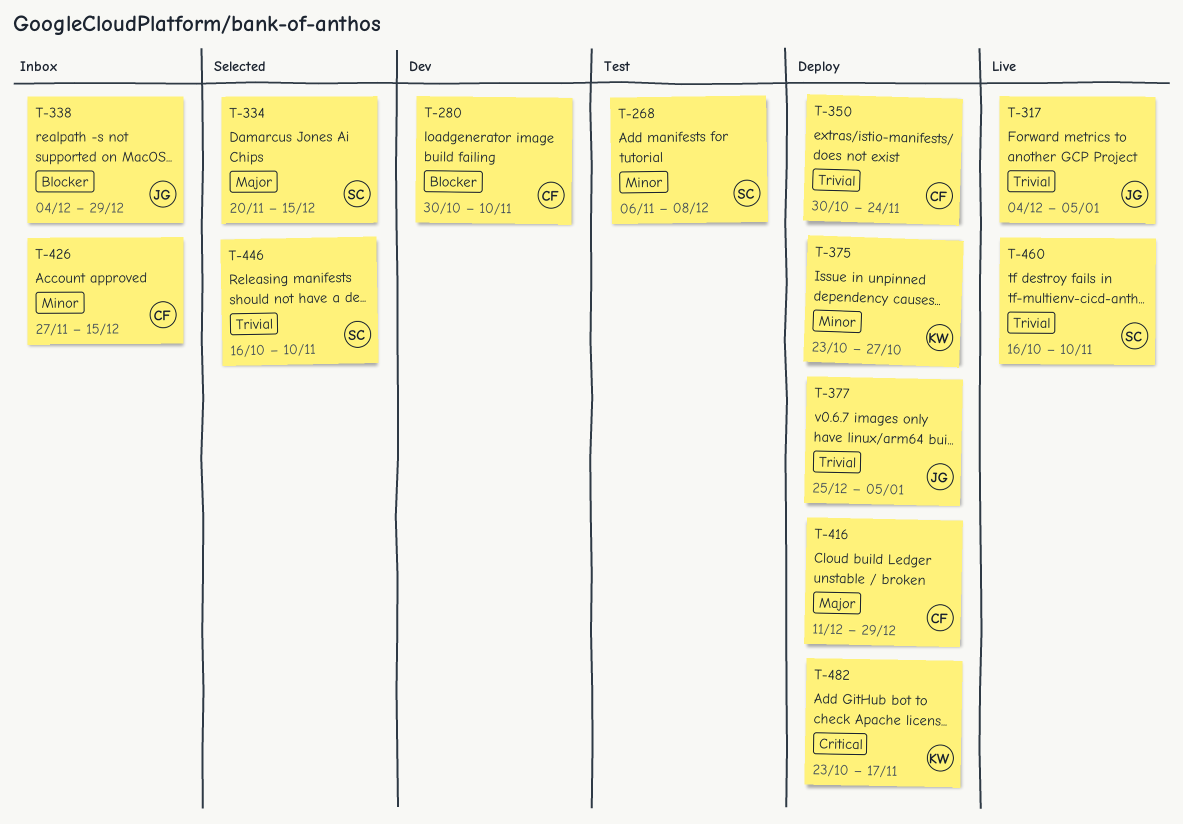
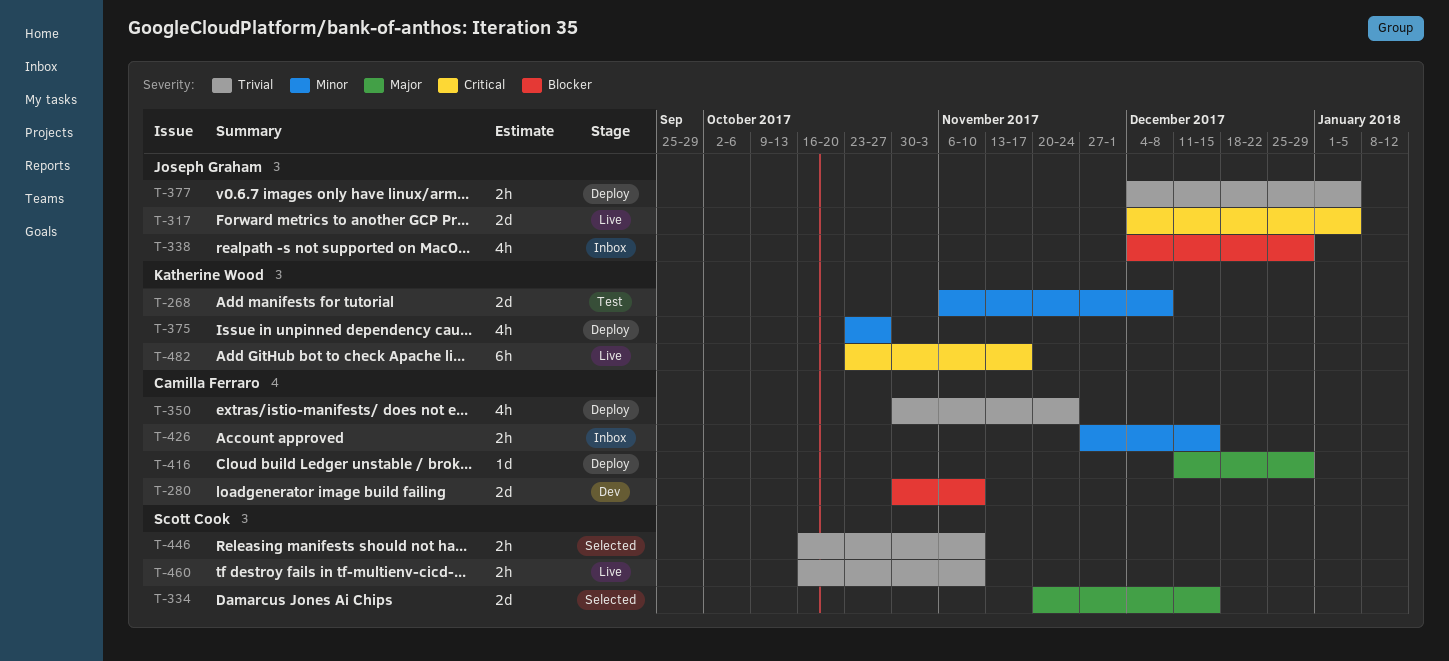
T-268, owner: Scott Cook -> Katherine Wood
T-317, priority: Trivial -> Critical
T-377, start: Dec 25 -> Dec 4
T-482, status: Deploy -> Live

